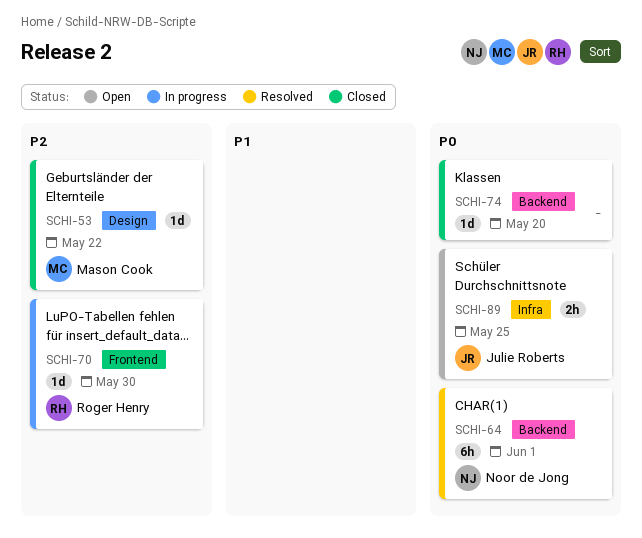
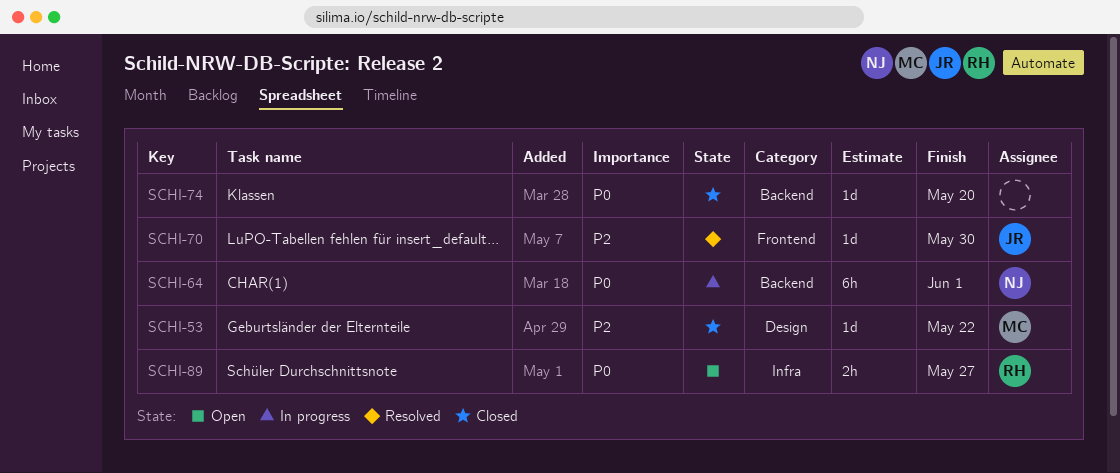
SCHI-64, status: Resolved -> In progress
SCHI-70, status: In progress -> Resolved
SCHI-70, owner: Roger Henry -> Julie Roberts
SCHI-89, owner: Julie Roberts -> Roger Henry
SCHI-89, due: May 25 -> May 27

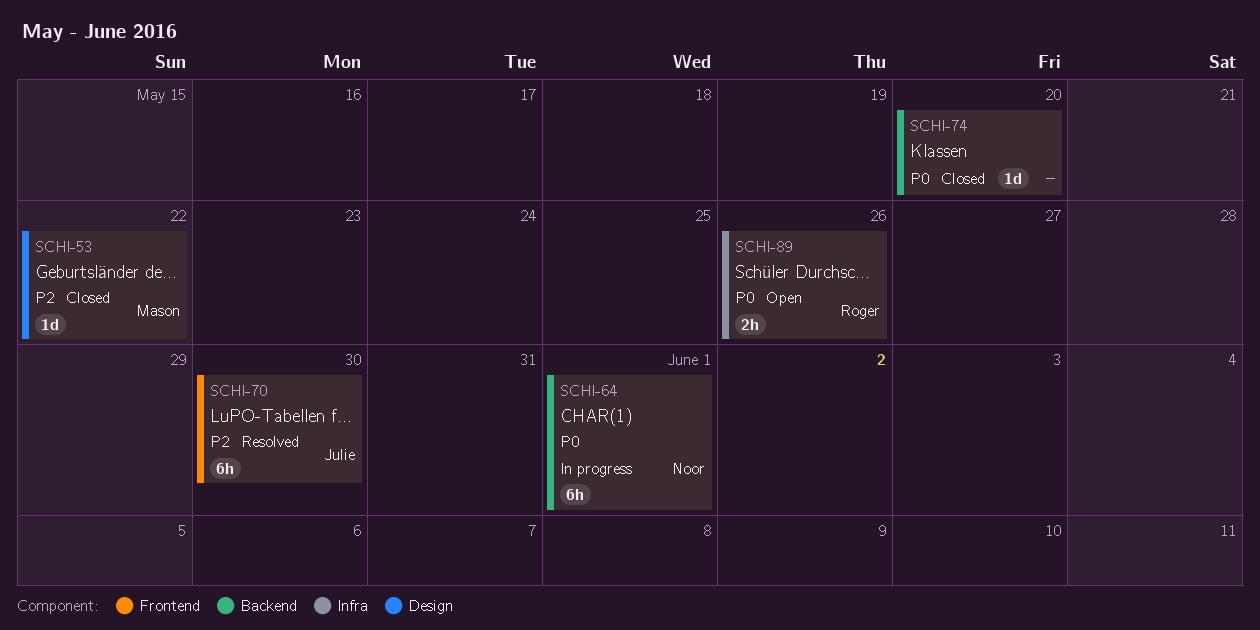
SCHI-70, estimate: 1d -> 6h
SCHI-89, due: May 27 -> May 26

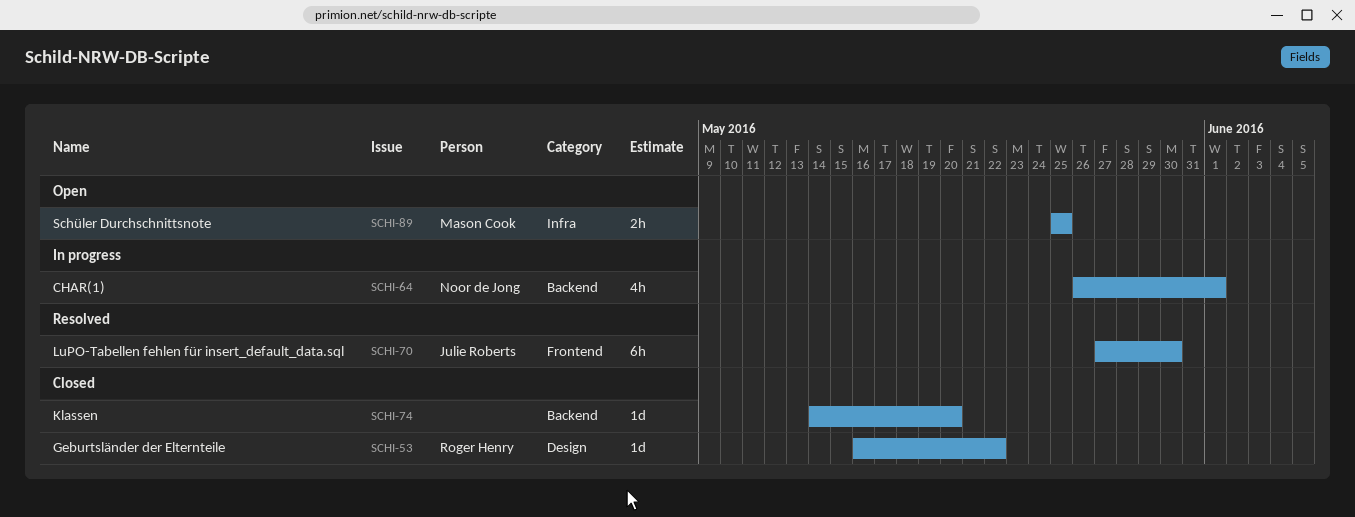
SCHI-53, owner: Mason Cook -> Roger Henry
SCHI-64, estimate: 6h -> 4h
SCHI-89, owner: Roger Henry -> Mason Cook
SCHI-89, due: May 26 -> May 25

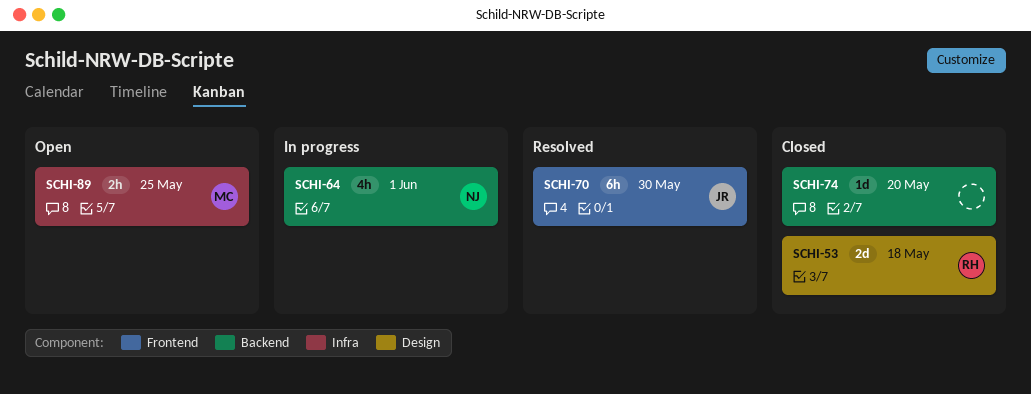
SCHI-53, estimate: 1d -> 2d
SCHI-53, due: May 22 -> May 18

